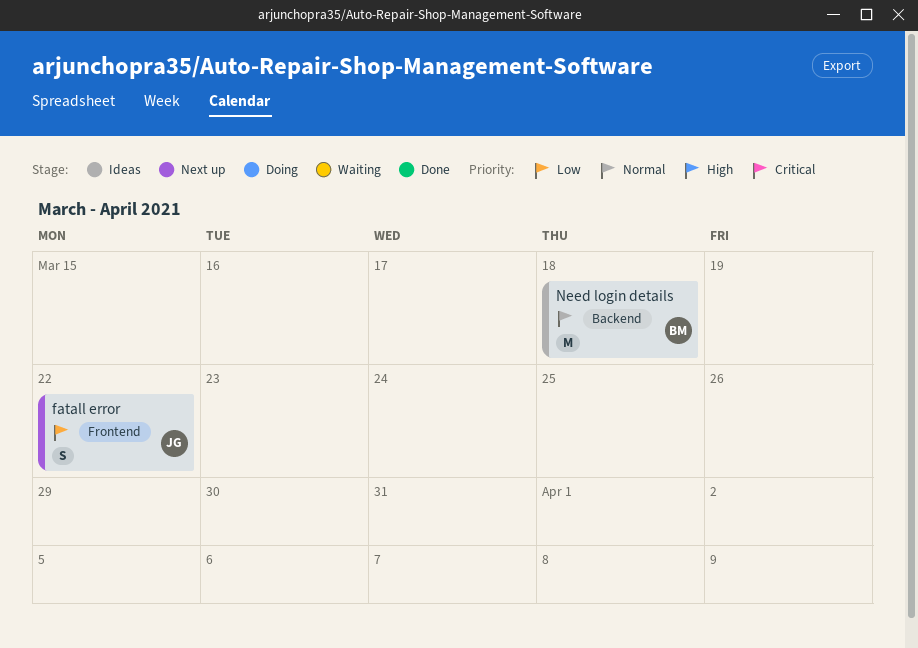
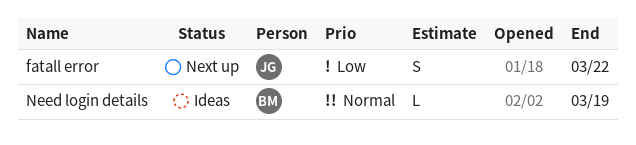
Need login details, estimate: M -> L
Need login details, due: Mar 18 -> Mar 19

